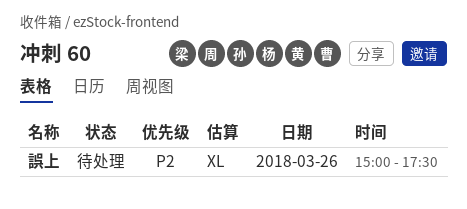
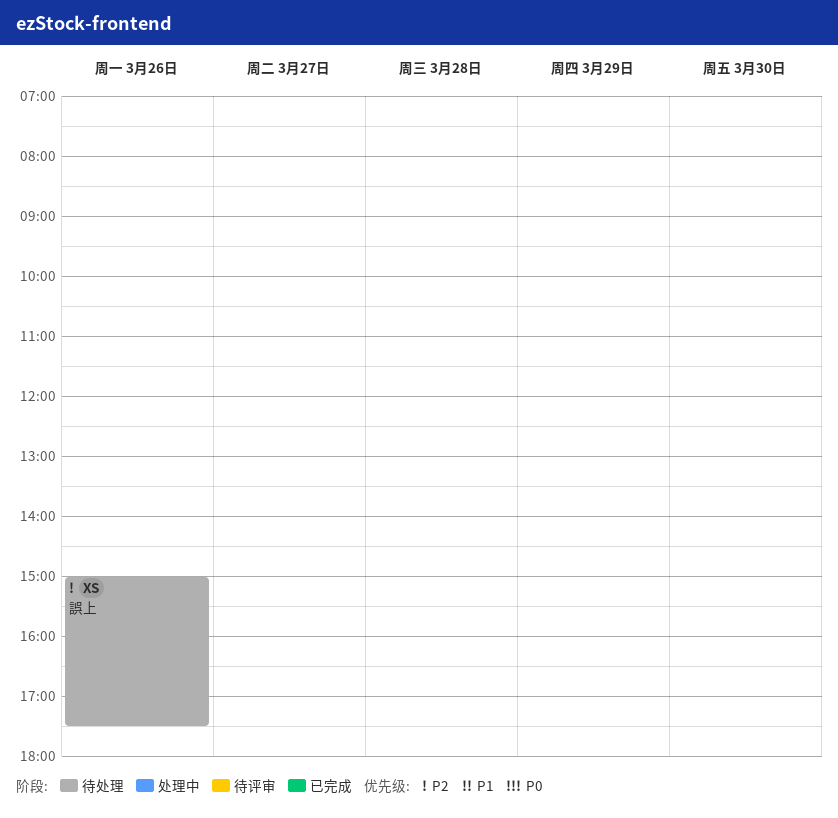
誤上, estimate: XL -> XS

